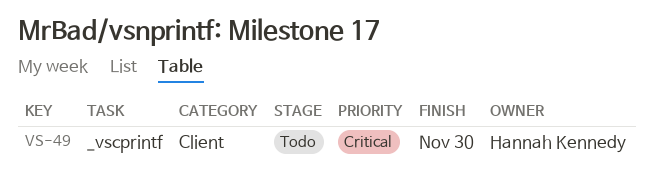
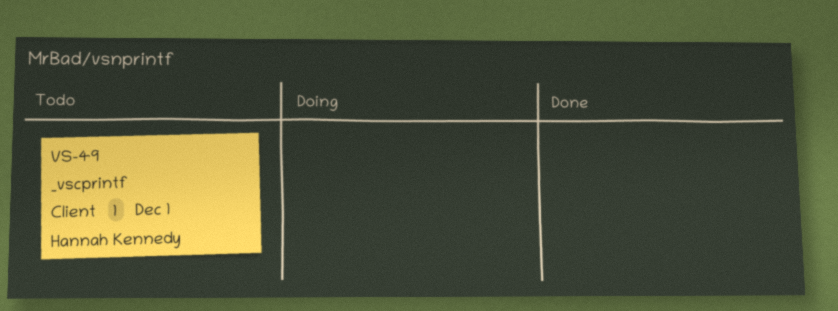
VS-49, due: Nov 30 -> Dec 1

